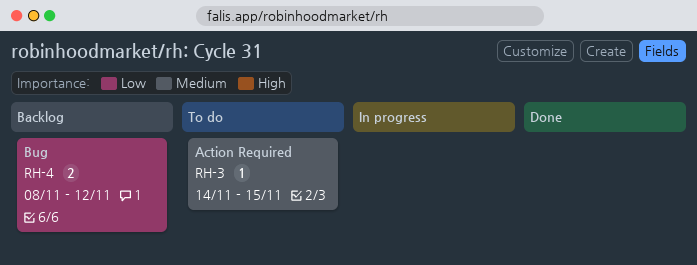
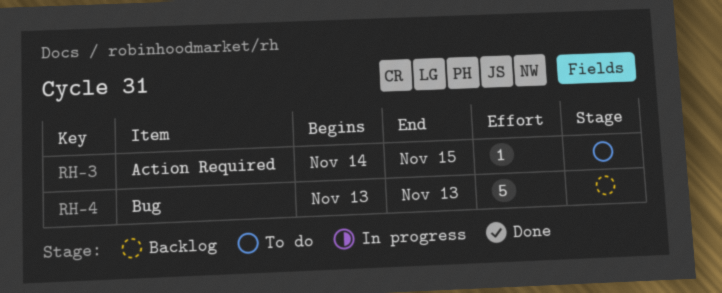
RH-4, estimate: 2 -> 5
RH-4, start: Nov 8 -> Nov 13
RH-4, due: Nov 12 -> Nov 13

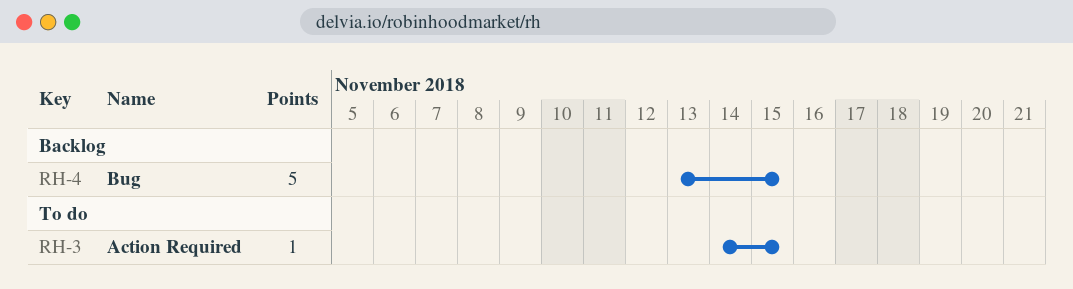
RH-4, due: Nov 13 -> Nov 15

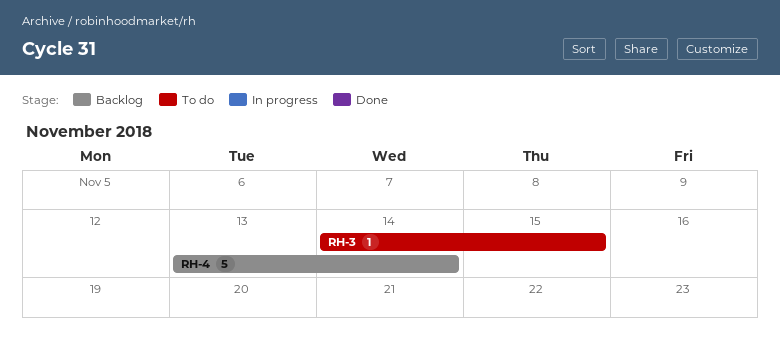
RH-4, due: Nov 15 -> Nov 14

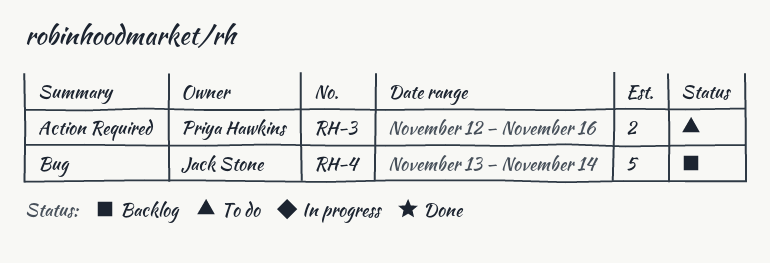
RH-3, estimate: 1 -> 2
RH-3, start: Nov 14 -> Nov 12
RH-3, due: Nov 15 -> Nov 16

